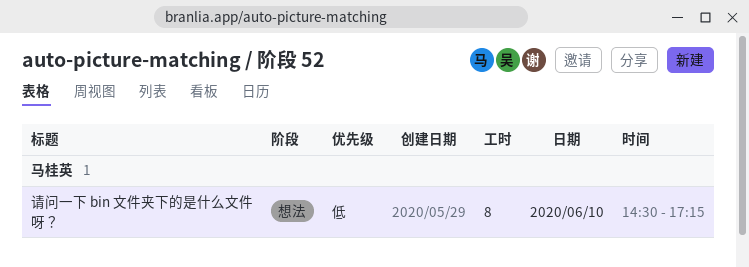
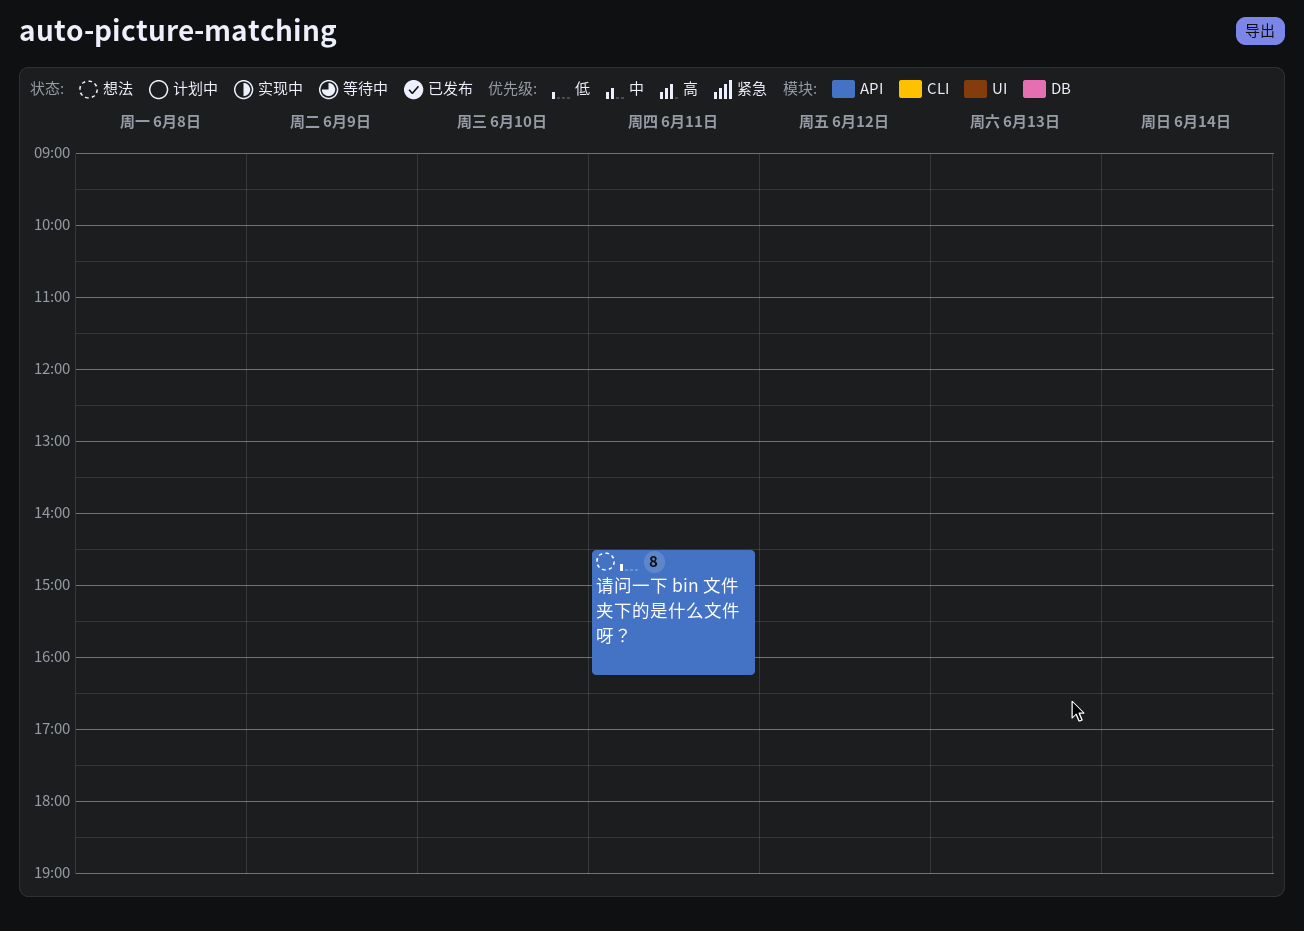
请问一下 bin 文件夹下的是什么文件呀？, day: Jun 10 -> Jun 11
请问一下 bin 文件夹下的是什么文件呀？, ends: 17:15 -> 16:15

